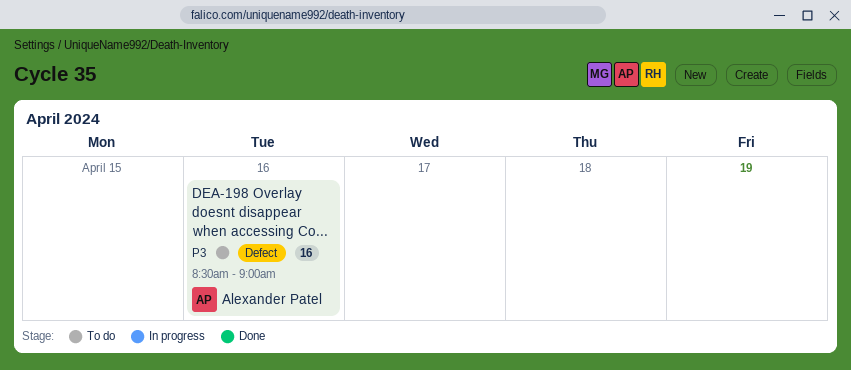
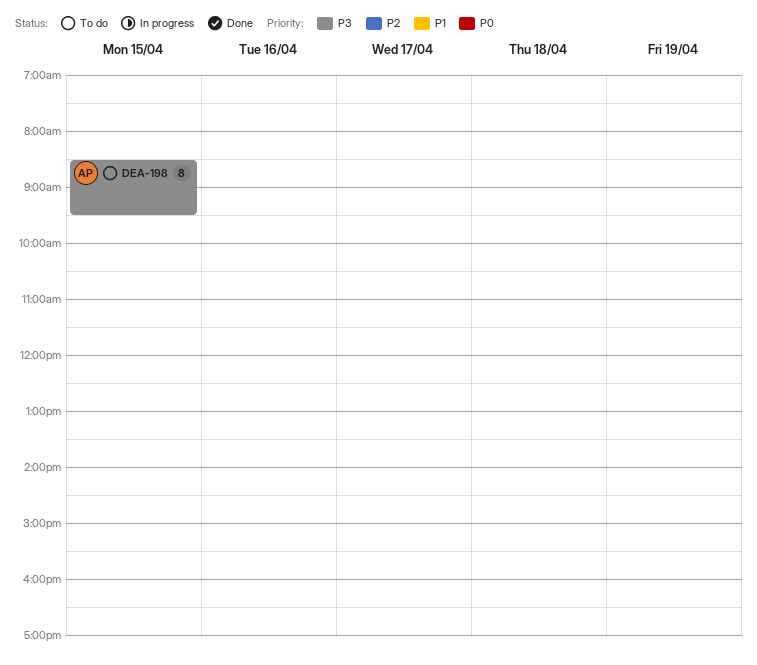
DEA-198, estimate: 16 -> 8
DEA-198, day: Apr 16 -> Apr 15
DEA-198, ends: 09:00 -> 09:30

